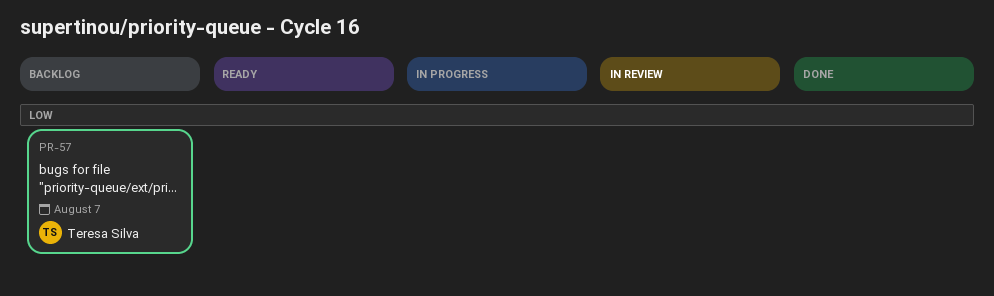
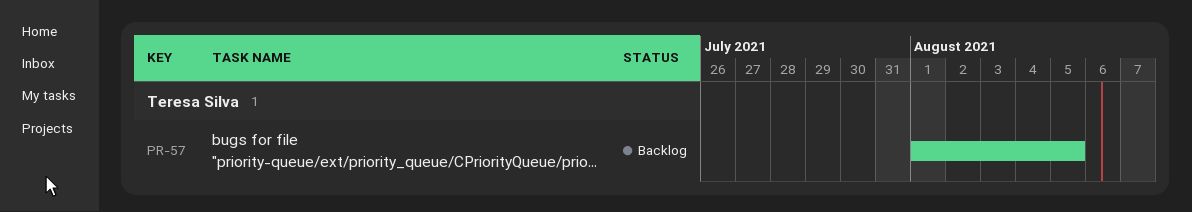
PR-57, due: Aug 7 -> Aug 5

